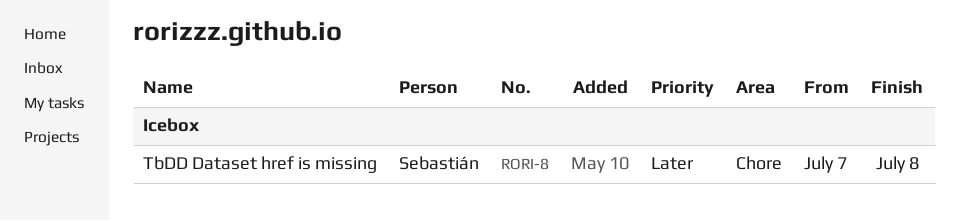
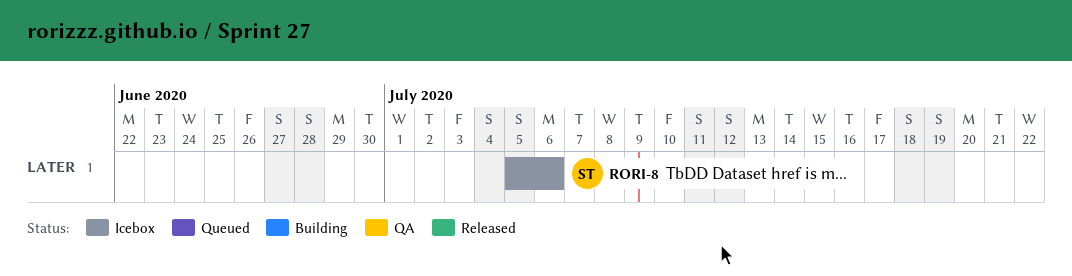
RORI-8, start: Jul 7 -> Jul 5
RORI-8, due: Jul 8 -> Jul 6

